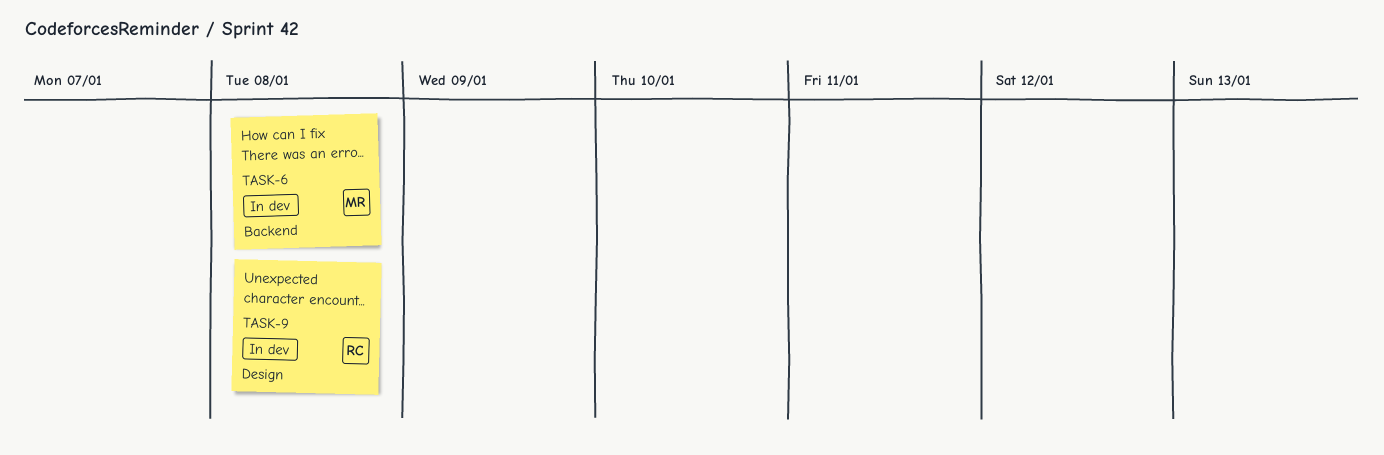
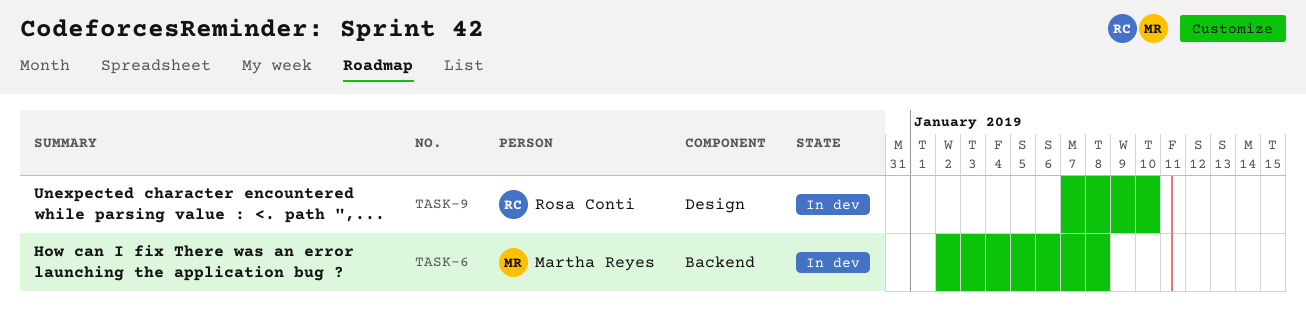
TASK-9, due: Jan 8 -> Jan 10

